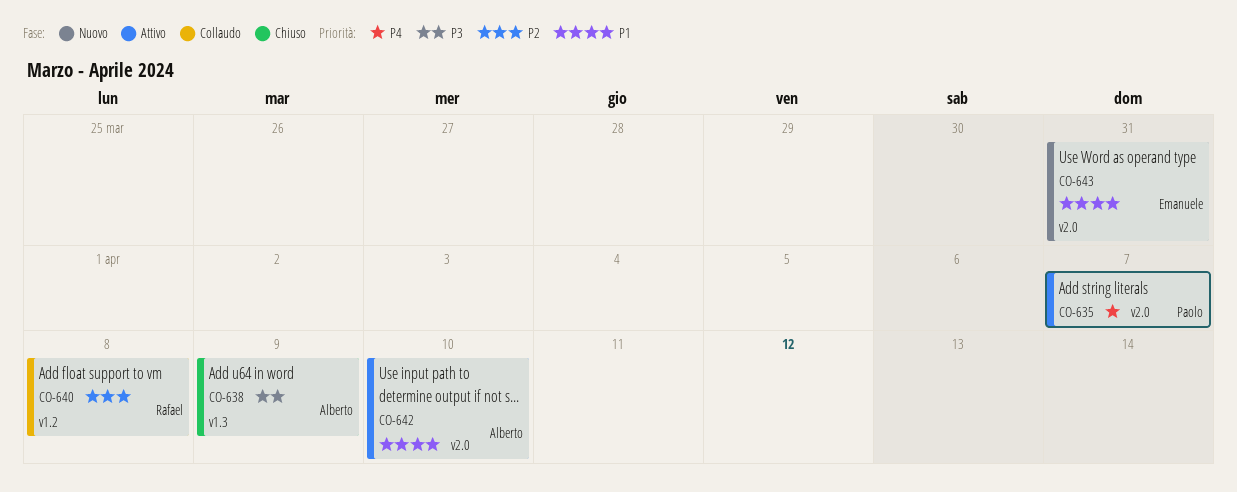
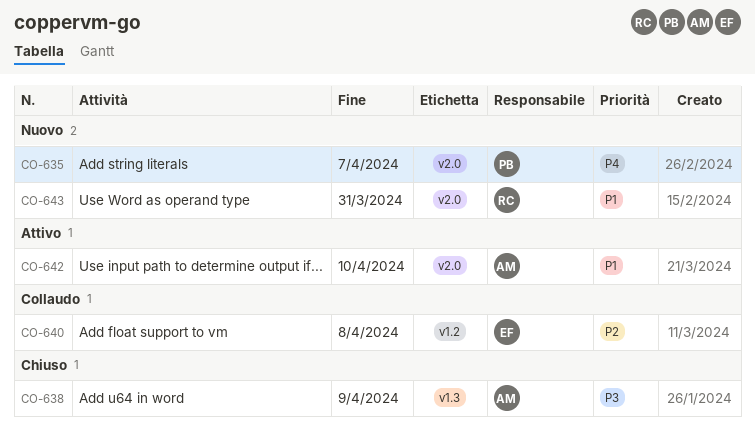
CO-635, status: Attivo -> Nuovo
CO-640, owner: Rafael -> Emanuele
CO-643, owner: Emanuele -> Rafael

